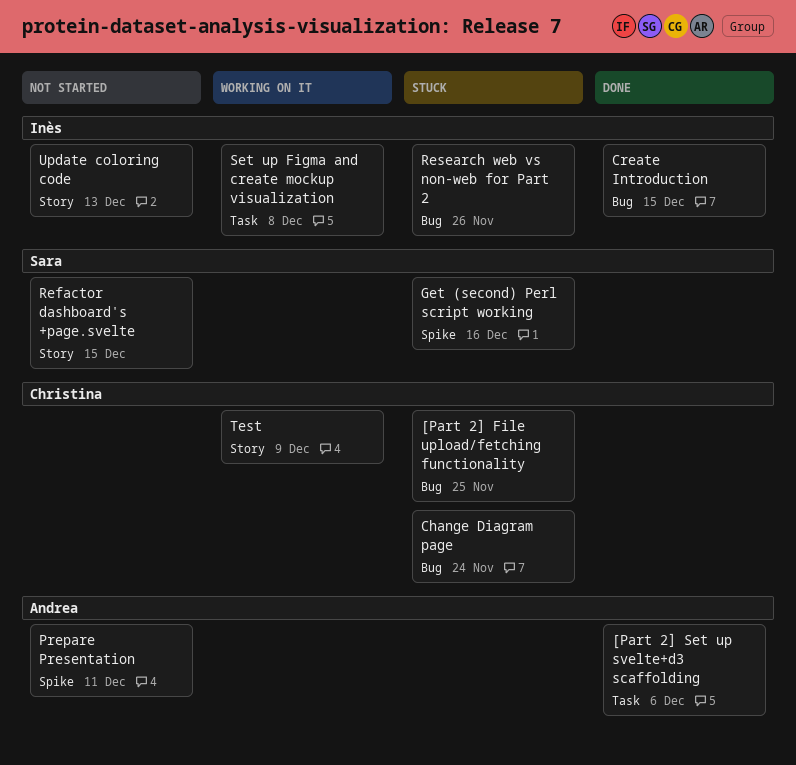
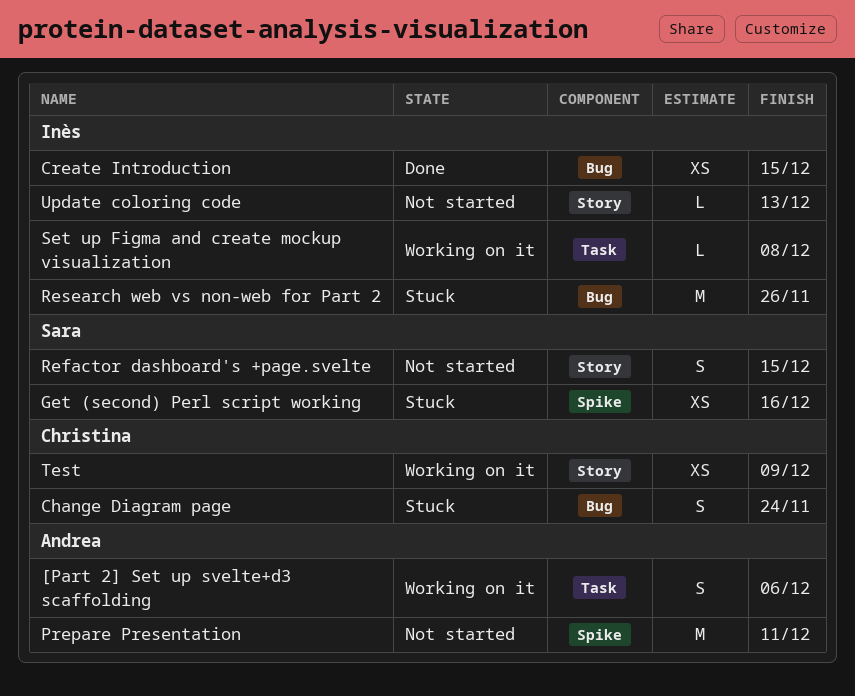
[Part 2] File upload/fetching functionality: present -> none
[Part 2] Set up svelte+d3 scaffolding, status: Done -> Working on it

